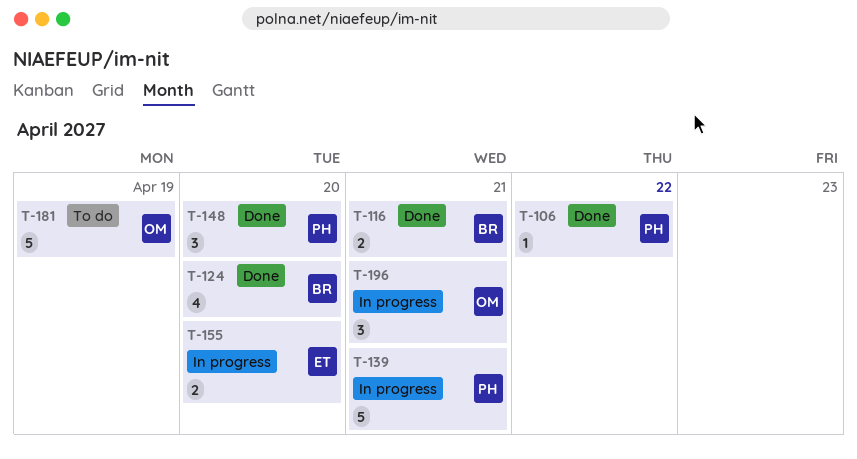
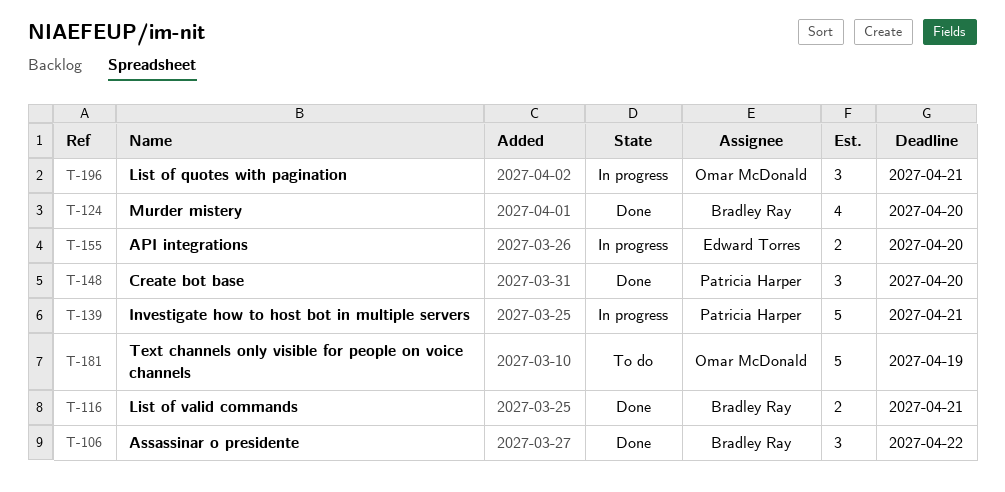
T-106, owner: Patricia Harper -> Bradley Ray
T-106, estimate: 1 -> 3

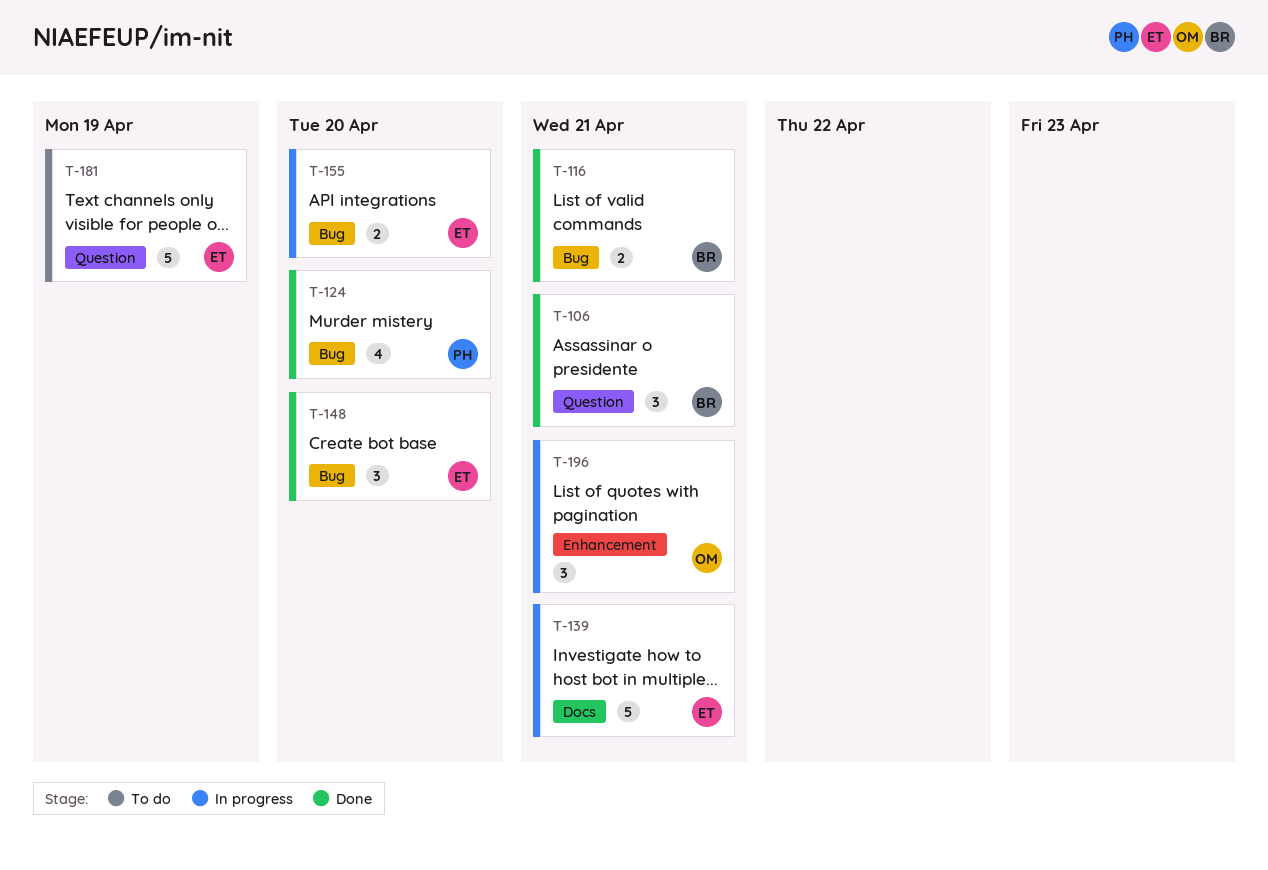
T-106, due: Apr 22 -> Apr 21
T-124, owner: Bradley Ray -> Patricia Harper
T-139, owner: Patricia Harper -> Edward Torres
T-148, owner: Patricia Harper -> Edward Torres
T-181, owner: Omar McDonald -> Edward Torres

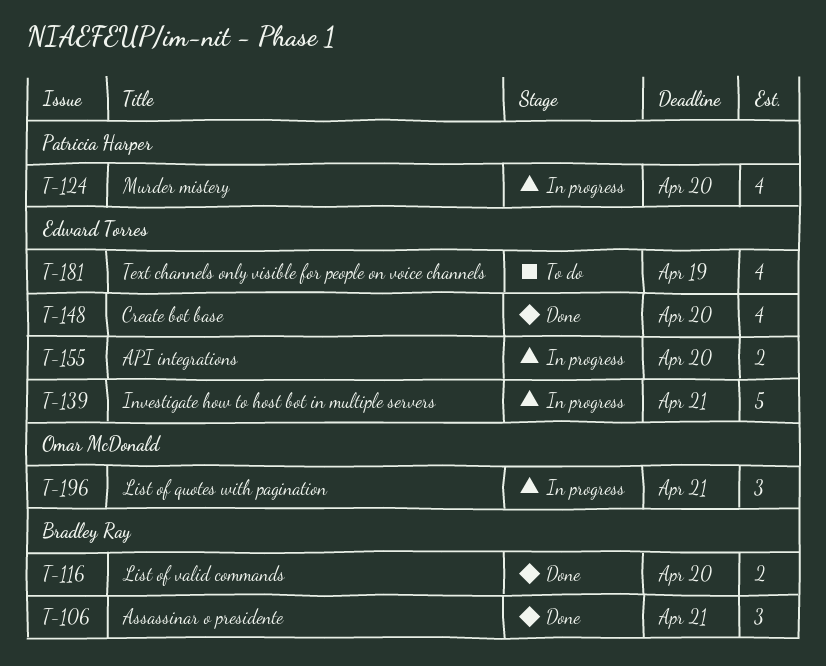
T-116, due: Apr 21 -> Apr 20
T-124, status: Done -> In progress
T-148, estimate: 3 -> 4
T-181, estimate: 5 -> 4

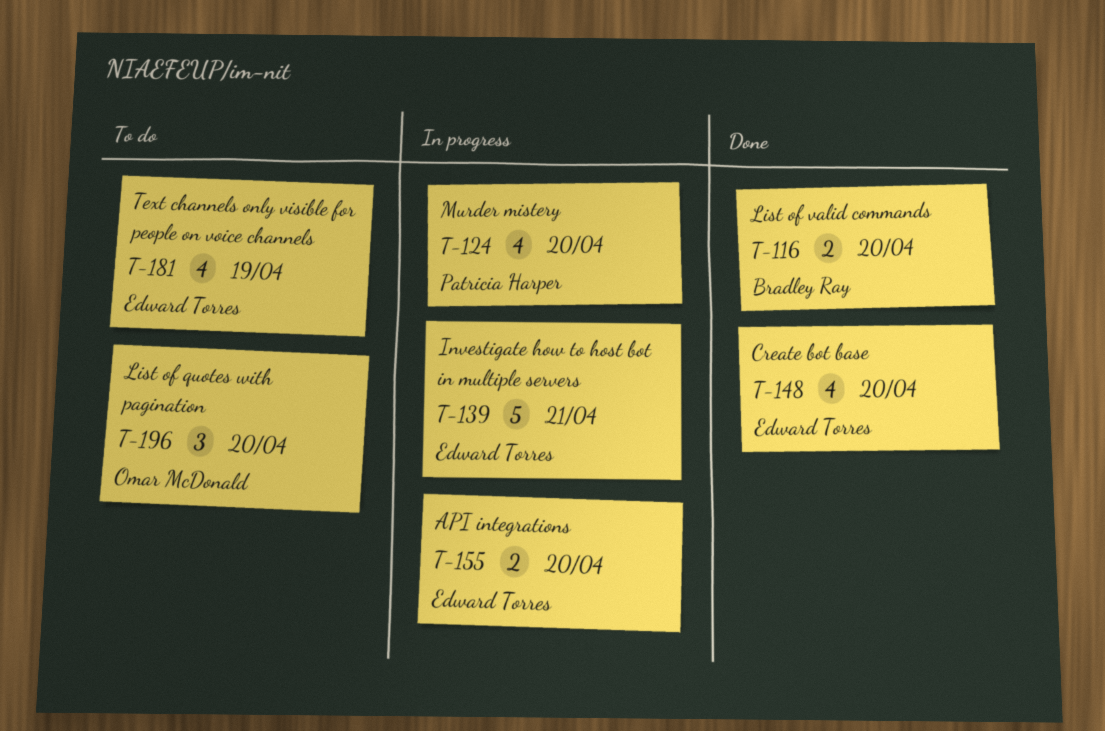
T-106: present -> none
T-196, status: In progress -> To do
T-196, due: Apr 21 -> Apr 20

